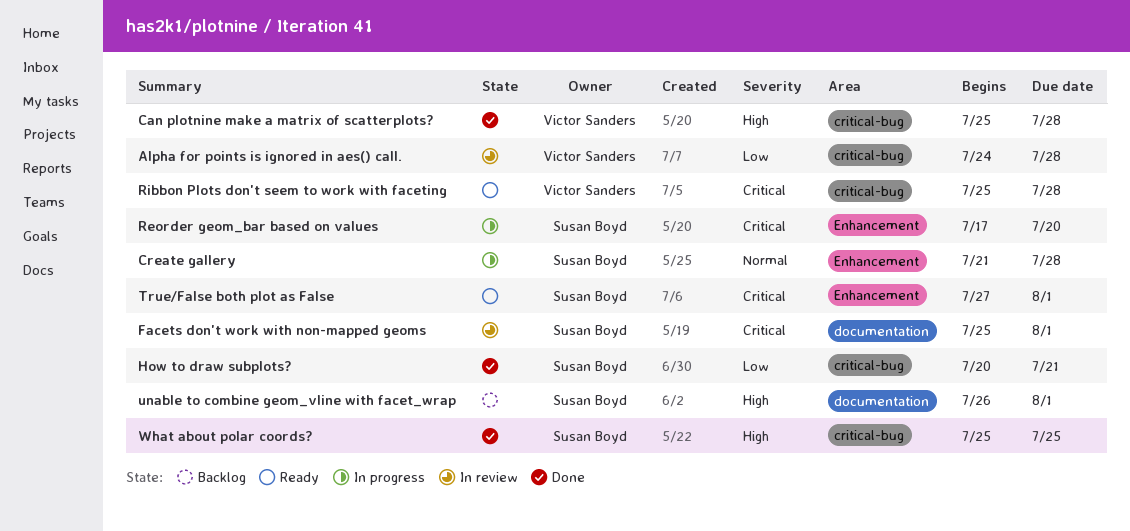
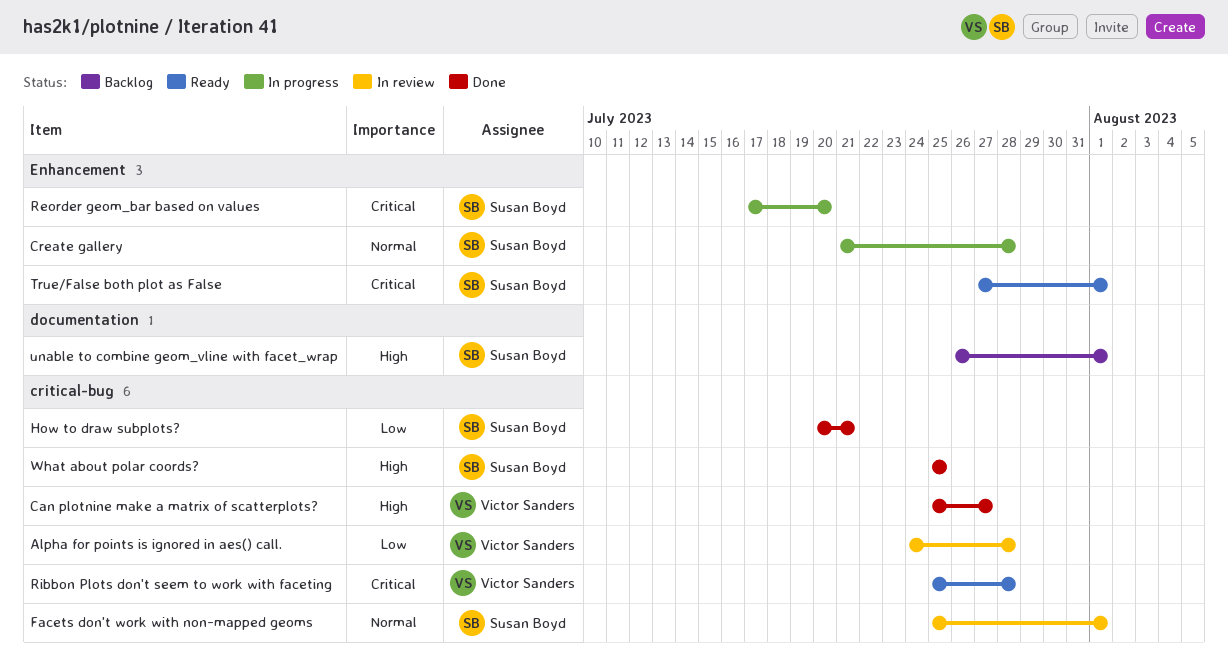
Can plotnine make a matrix of scatterplots?, due: Jul 28 -> Jul 27
Facets don't work with non-mapped geoms, priority: Critical -> Normal
Facets don't work with non-mapped geoms, label: documentation -> critical-bug

